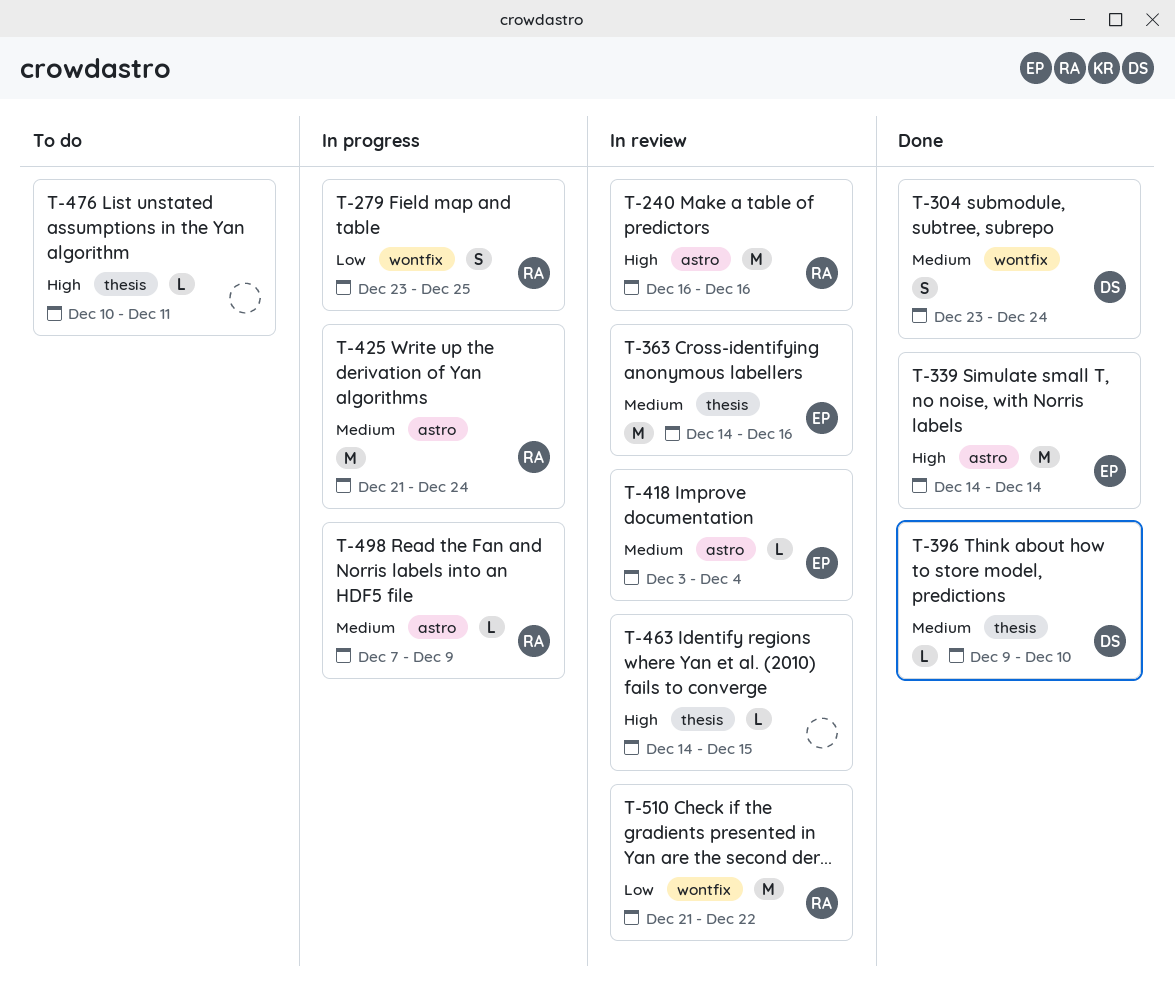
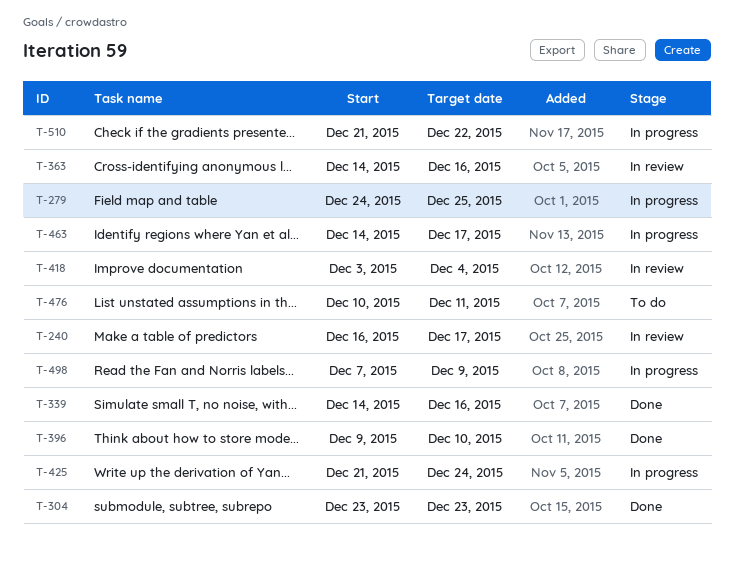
T-240, due: Dec 16 -> Dec 17
T-279, start: Dec 23 -> Dec 24
T-304, due: Dec 24 -> Dec 23
T-339, due: Dec 14 -> Dec 16
T-463, status: In review -> In progress
T-463, due: Dec 15 -> Dec 17
T-510, status: In review -> In progress

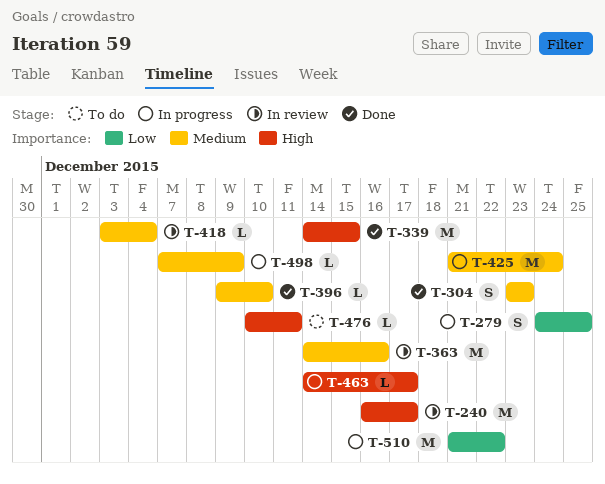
T-339, due: Dec 16 -> Dec 15

